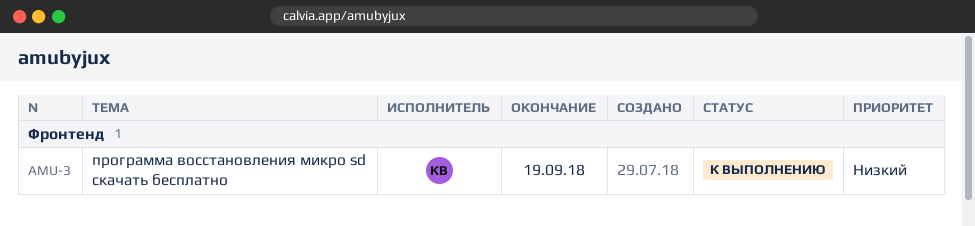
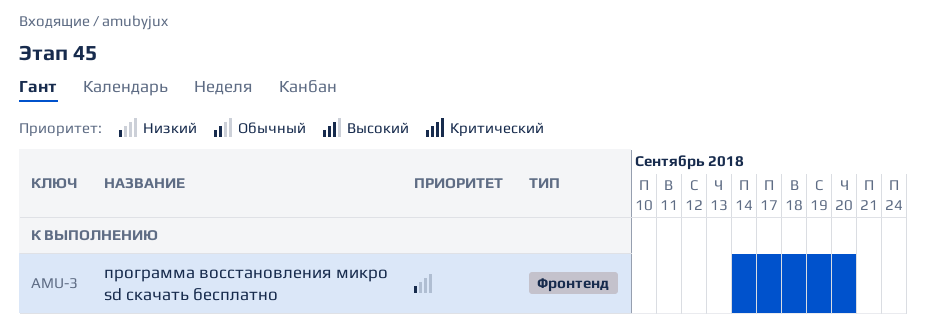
AMU-3, due: Sep 19 -> Sep 20

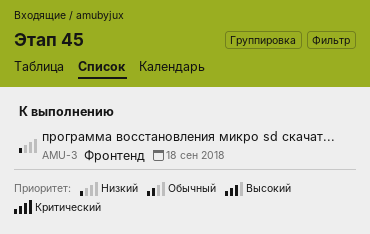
AMU-3, due: Sep 20 -> Sep 18

